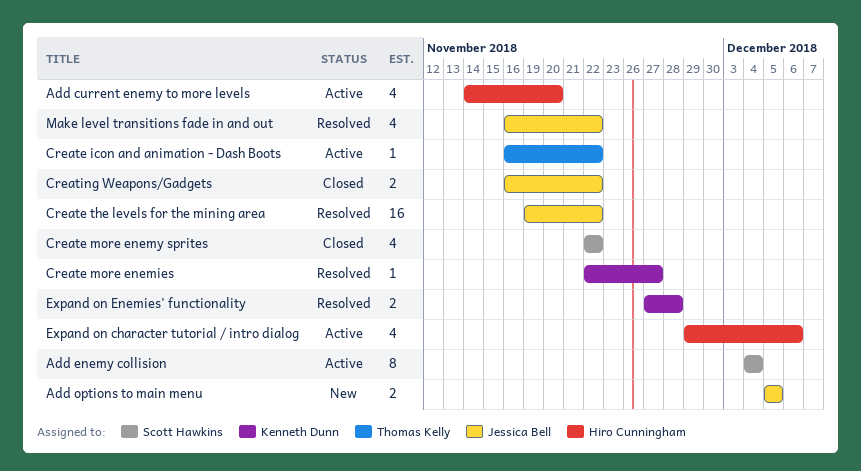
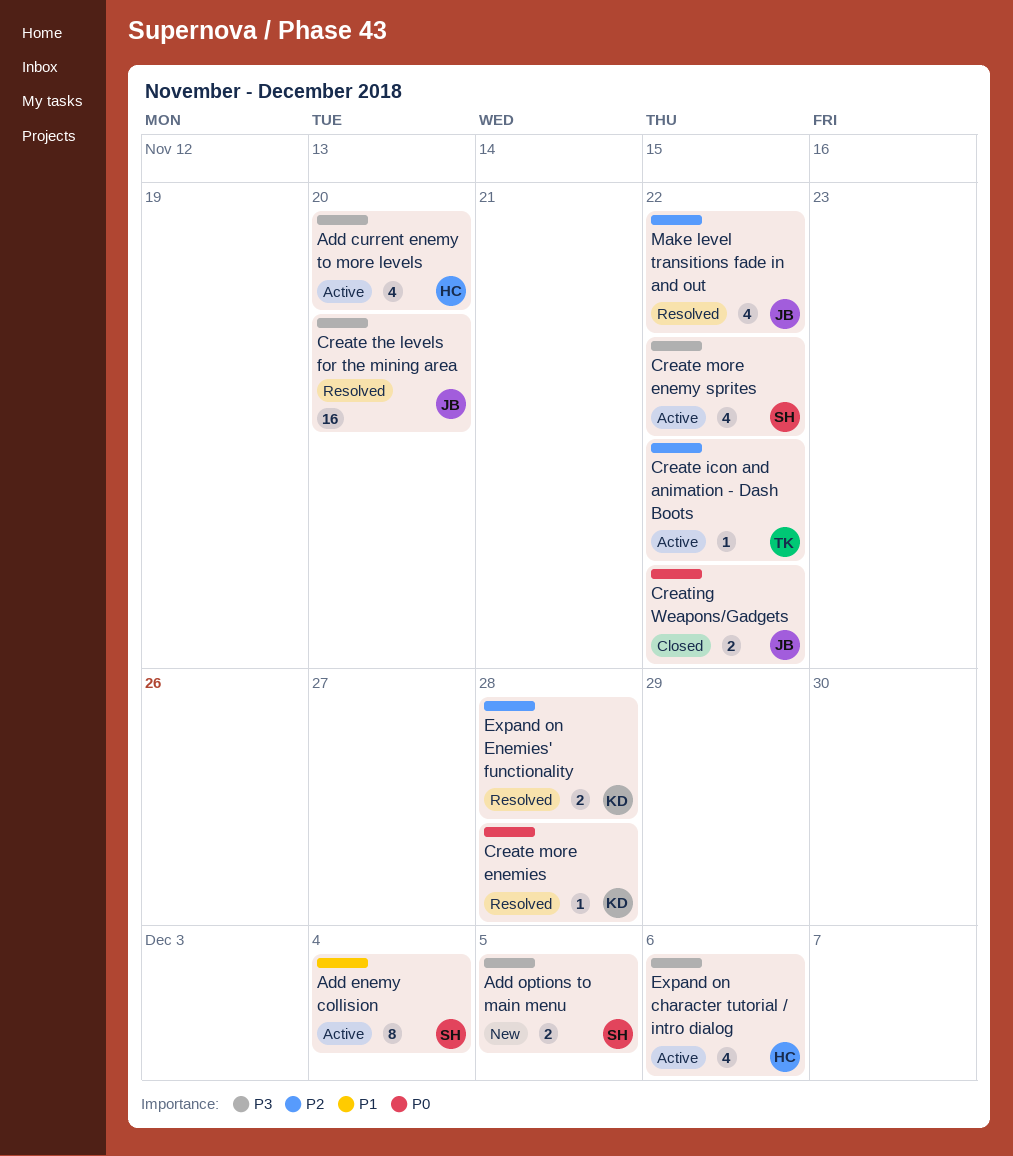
Add options to main menu, owner: Jessica Bell -> Scott Hawkins
Create more enemies, due: Nov 27 -> Nov 28
Create more enemy sprites, status: Closed -> Active
Create the levels for the mining area, due: Nov 22 -> Nov 20

